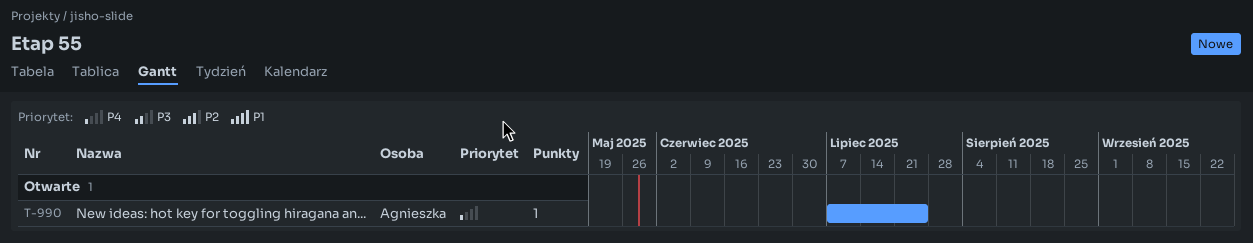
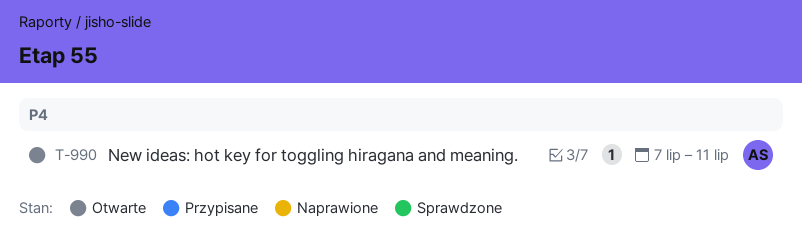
T-990, due: Jul 25 -> Jul 11

